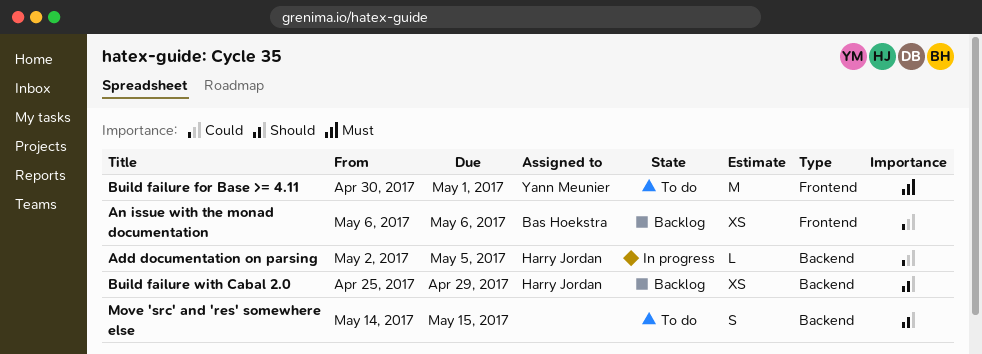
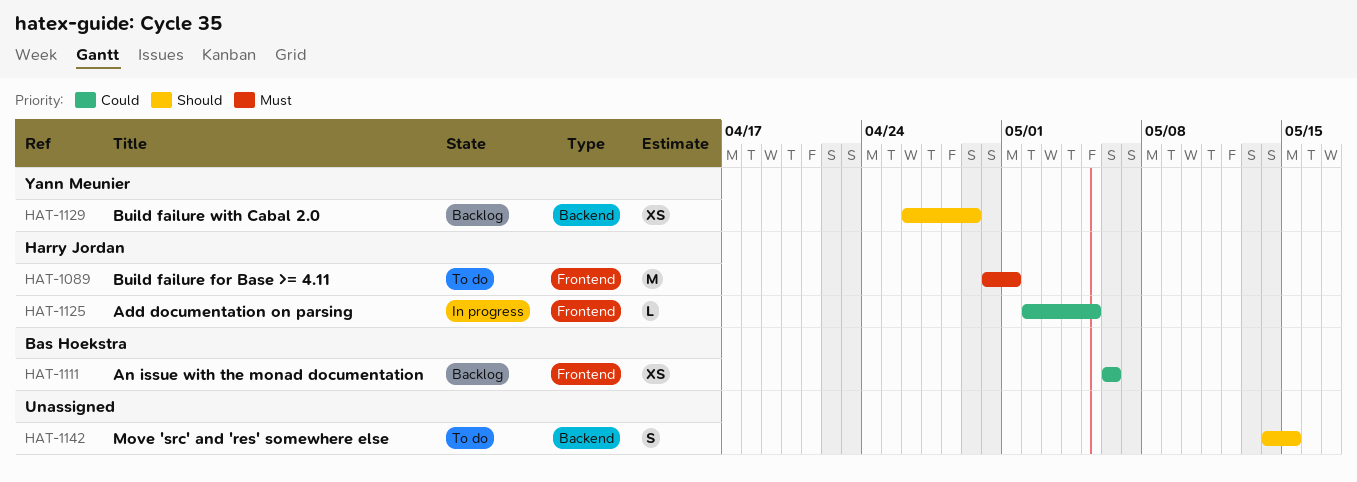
Add documentation on parsing, label: Backend -> Frontend
Build failure for Base >= 4.11, owner: Yann Meunier -> Harry Jordan
Build failure with Cabal 2.0, owner: Harry Jordan -> Yann Meunier
Build failure with Cabal 2.0, start: Apr 25 -> Apr 26

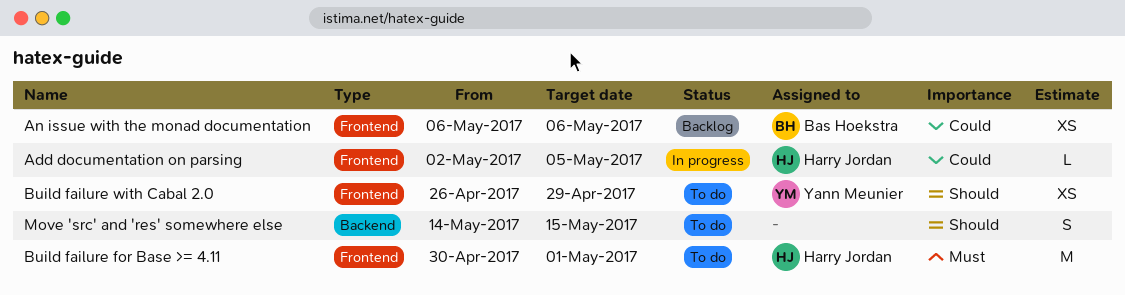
Build failure with Cabal 2.0, status: Backlog -> To do
Build failure with Cabal 2.0, label: Backend -> Frontend

